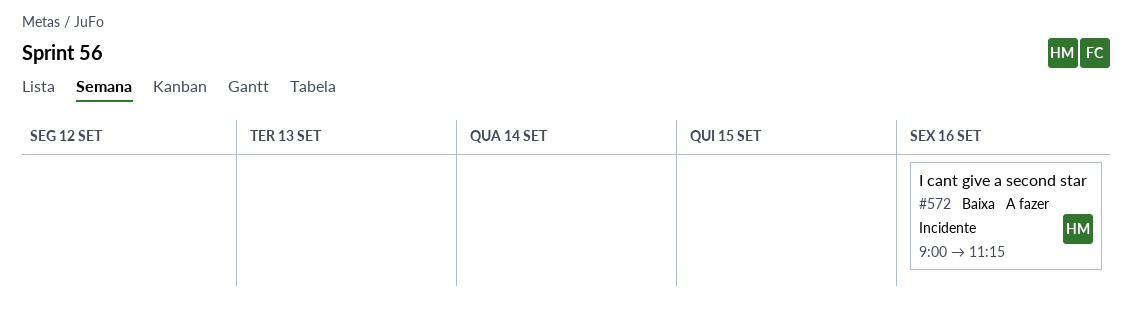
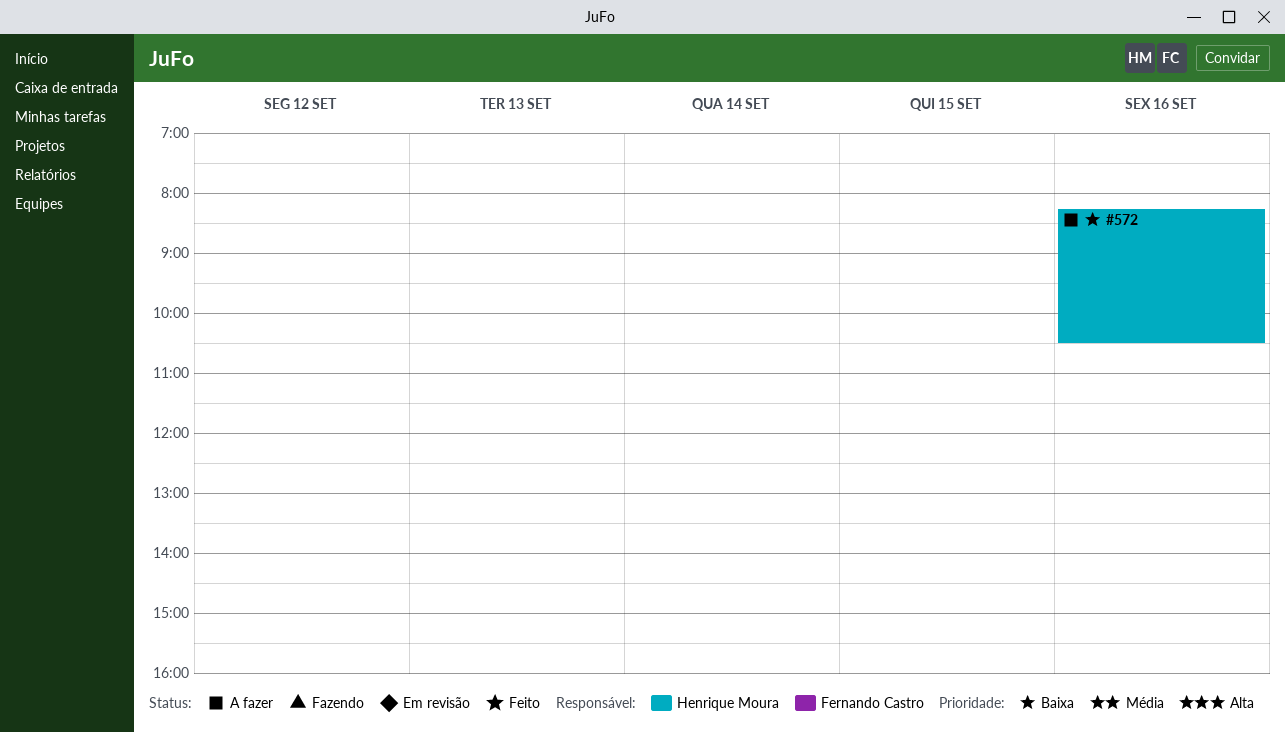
#572, begins: 09:00 -> 08:15
#572, ends: 11:15 -> 10:30

